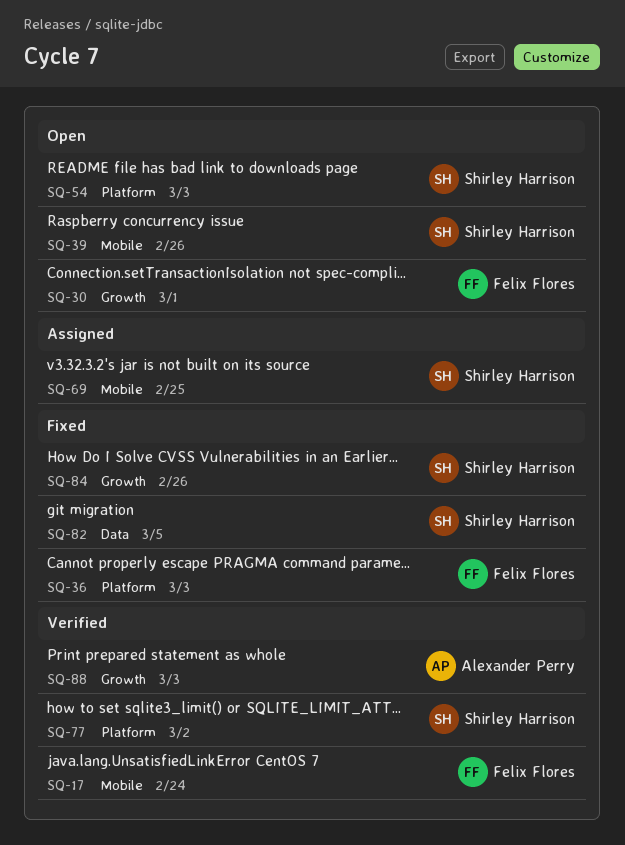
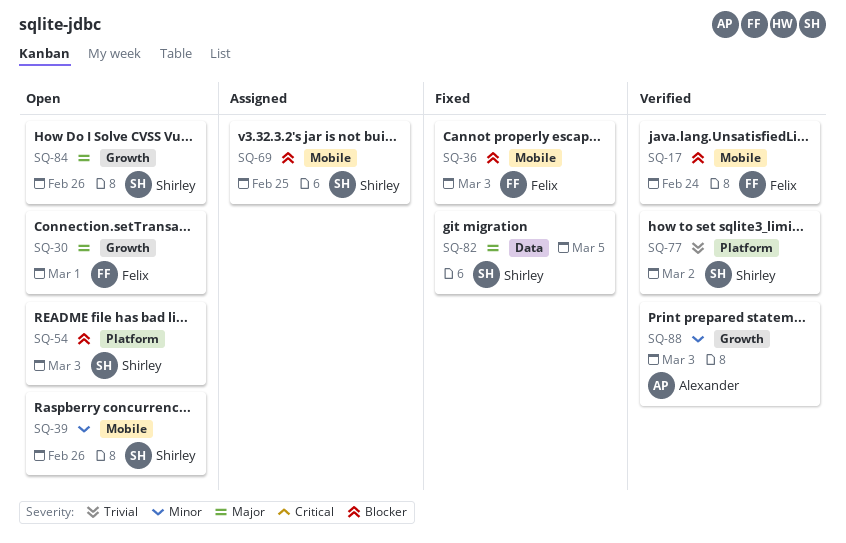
SQ-36, label: Platform -> Mobile
SQ-84, status: Fixed -> Open

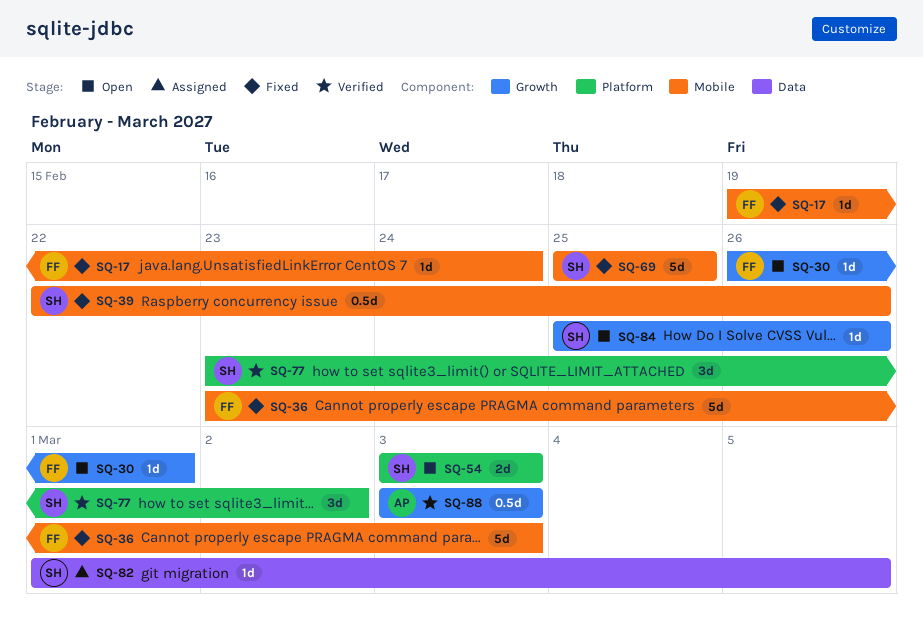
SQ-17, status: Verified -> Fixed
SQ-39, status: Open -> Fixed
SQ-69, status: Assigned -> Fixed
SQ-82, status: Fixed -> Assigned

